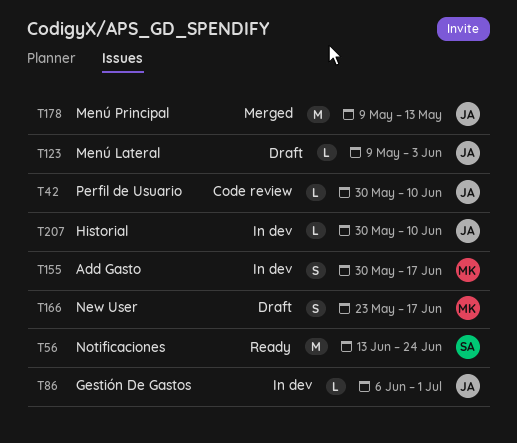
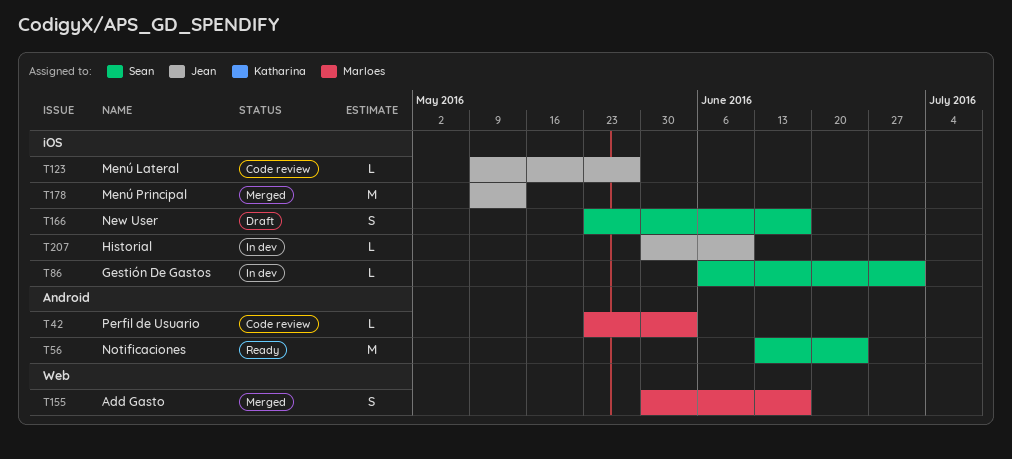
T42, owner: Jean -> Marloes
T42, start: May 30 -> May 23
T42, due: Jun 10 -> Jun 3
T86, owner: Jean -> Sean
T123, status: Draft -> Code review
T123, due: Jun 3 -> May 27
T155, status: In dev -> Merged
T166, owner: Marloes -> Sean

